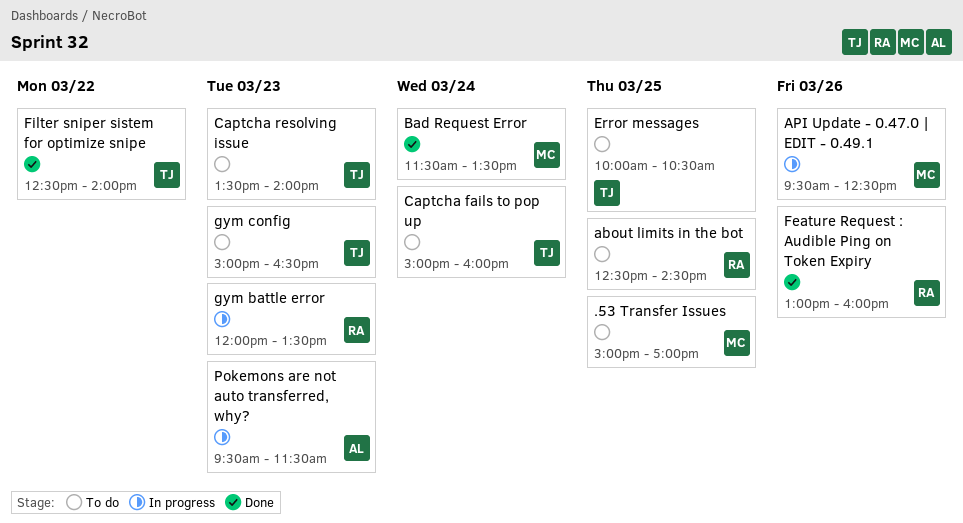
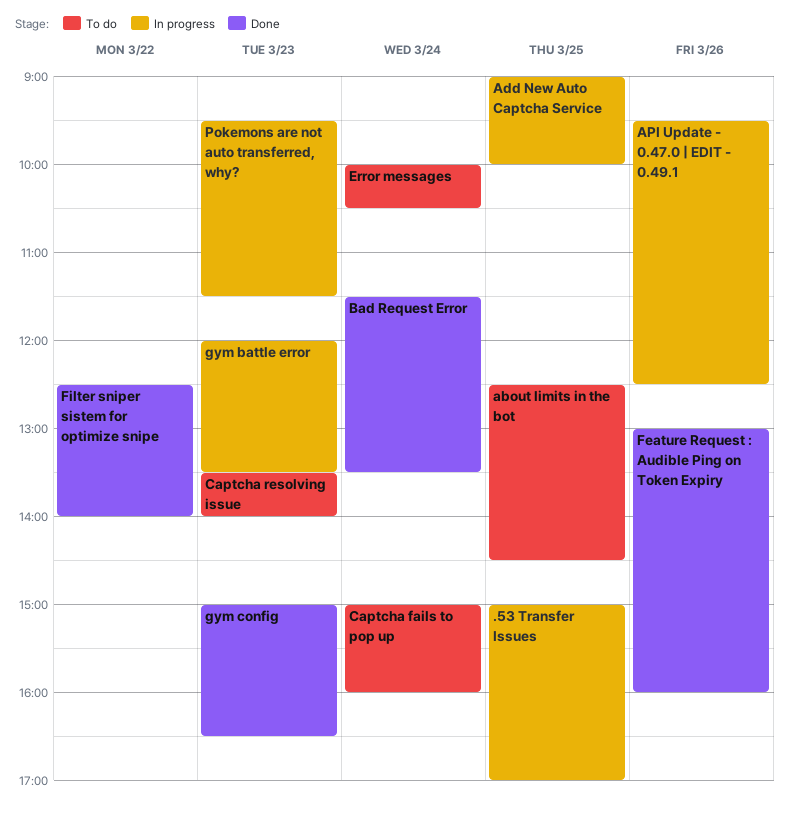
.53 Transfer Issues, status: To do -> In progress
Add New Auto Captcha Service: none -> present
Error messages, day: Mar 25 -> Mar 24
gym config, status: To do -> Done

